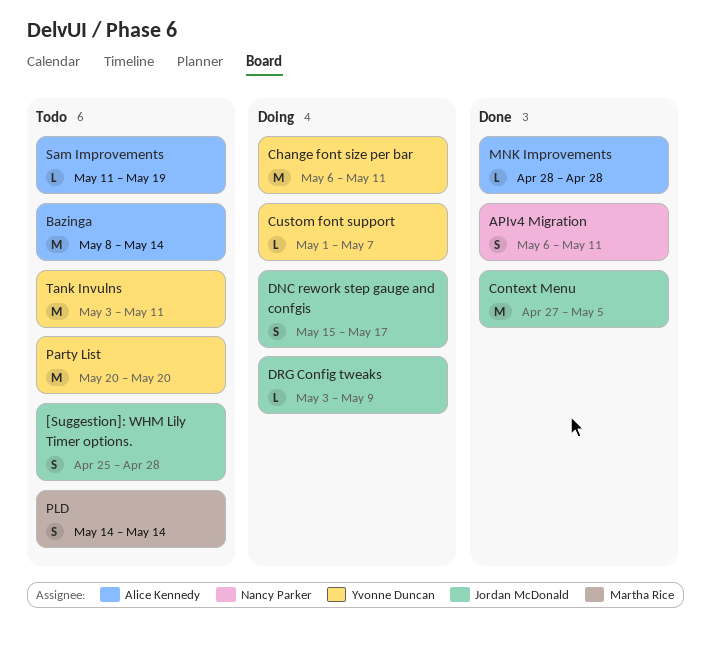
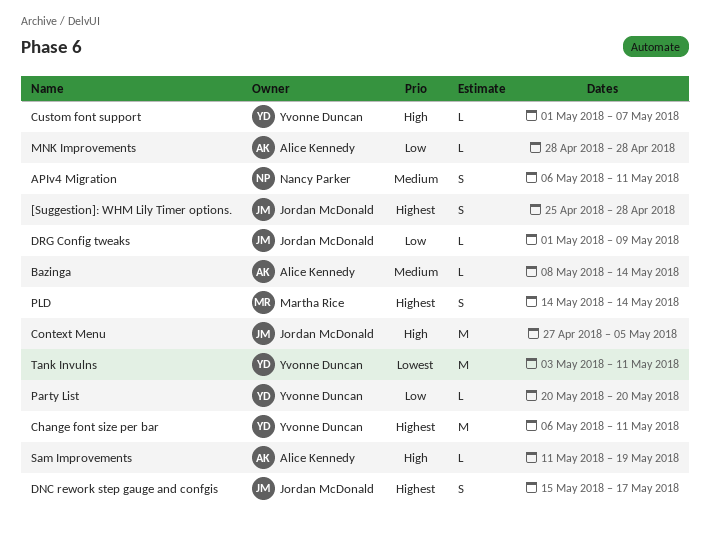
Bazinga, estimate: M -> L
DRG Config tweaks, start: May 3 -> May 1
Party List, estimate: M -> L

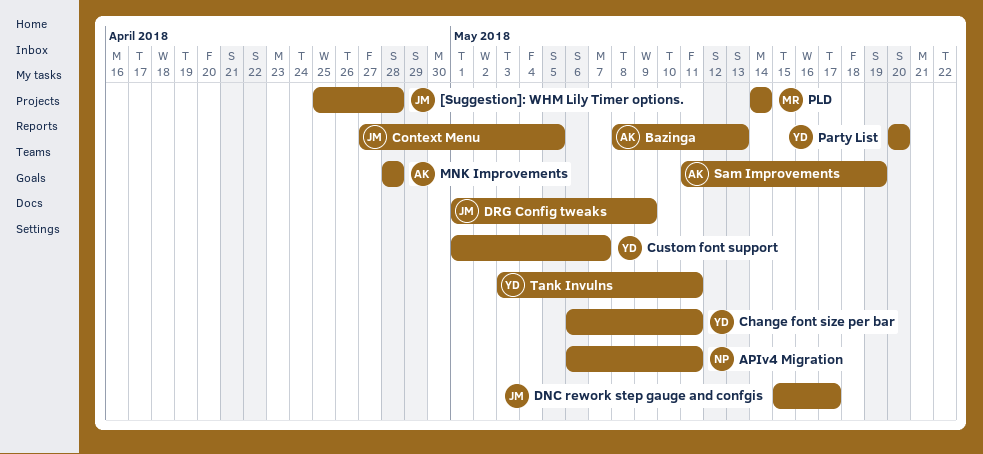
Bazinga, due: May 14 -> May 13

